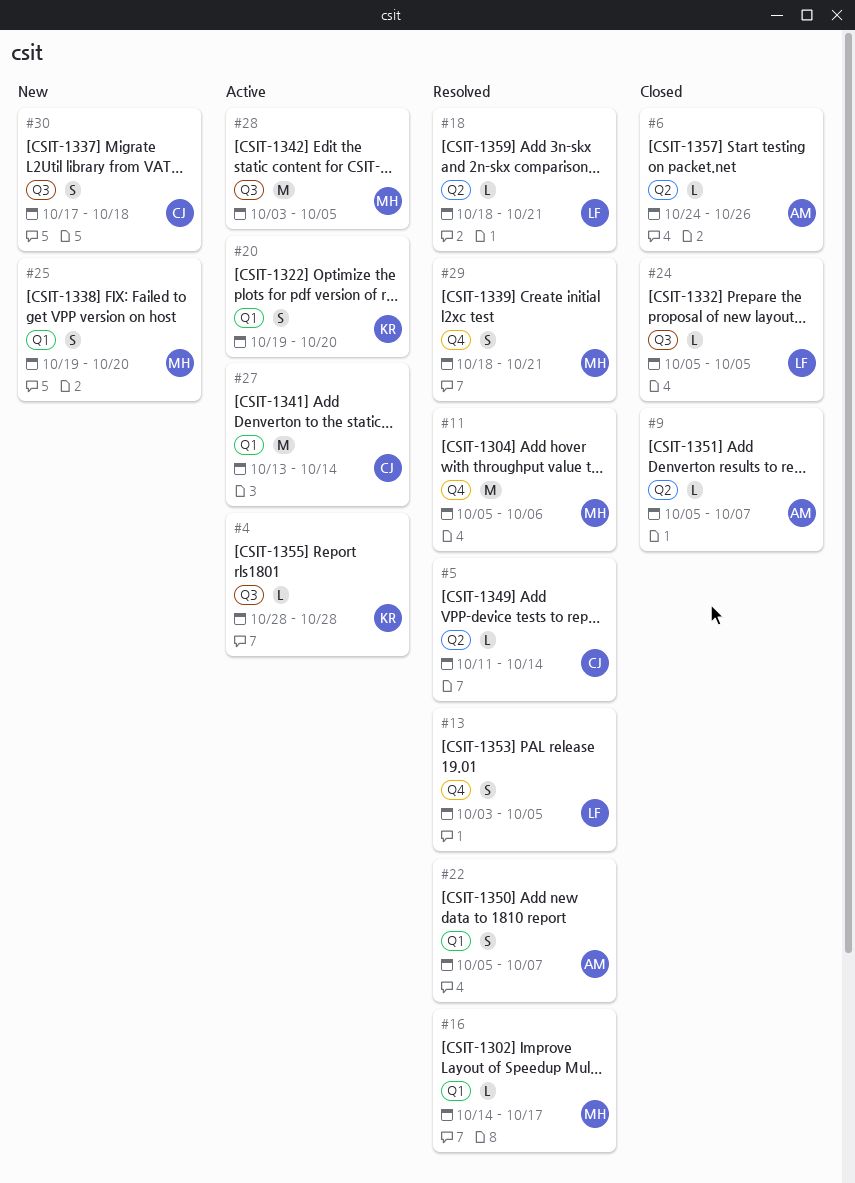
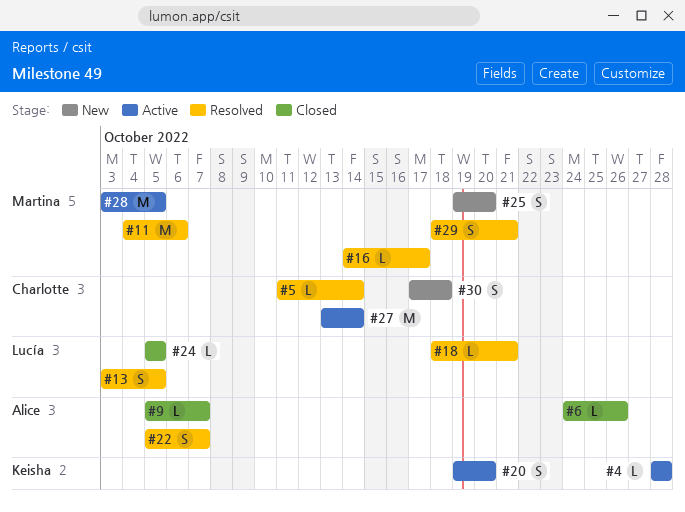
#11, start: Oct 5 -> Oct 4

